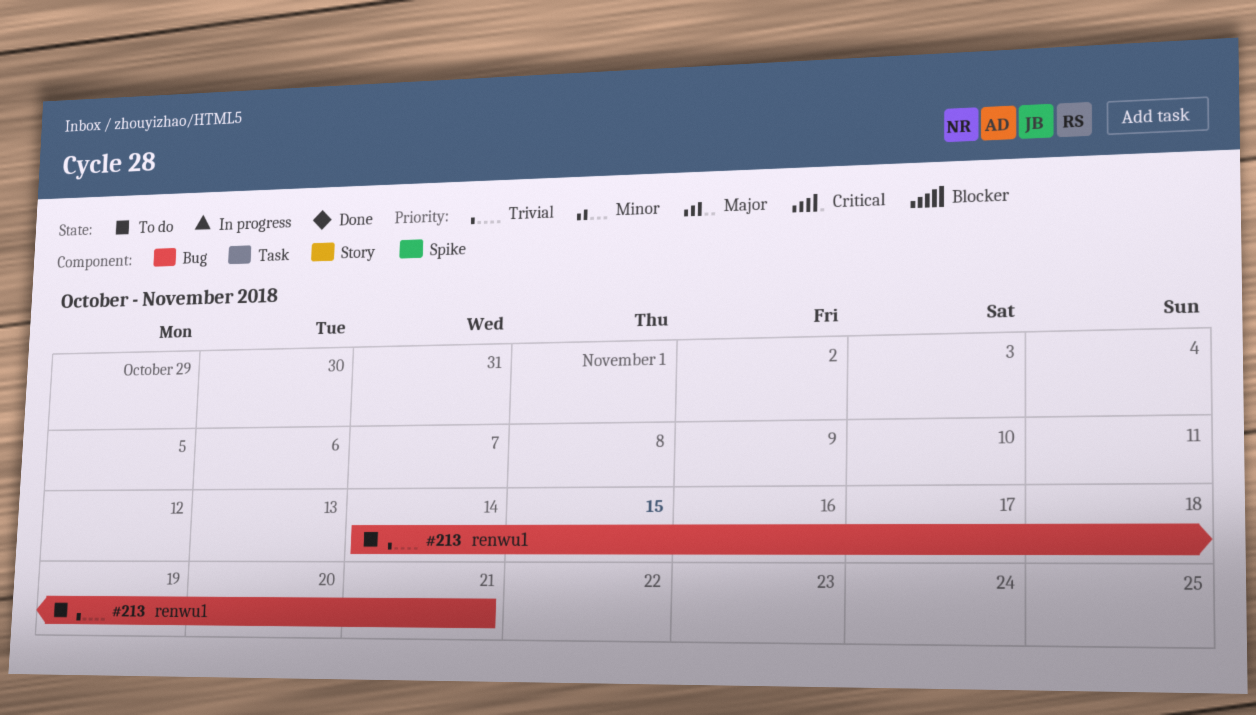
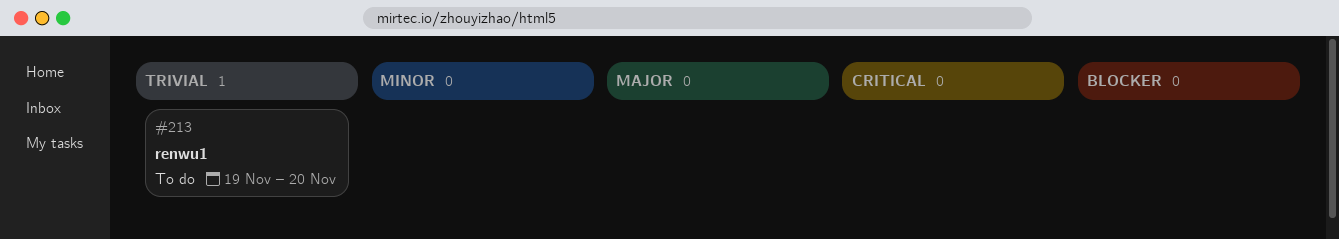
#213, start: Nov 14 -> Nov 19
#213, due: Nov 21 -> Nov 20

